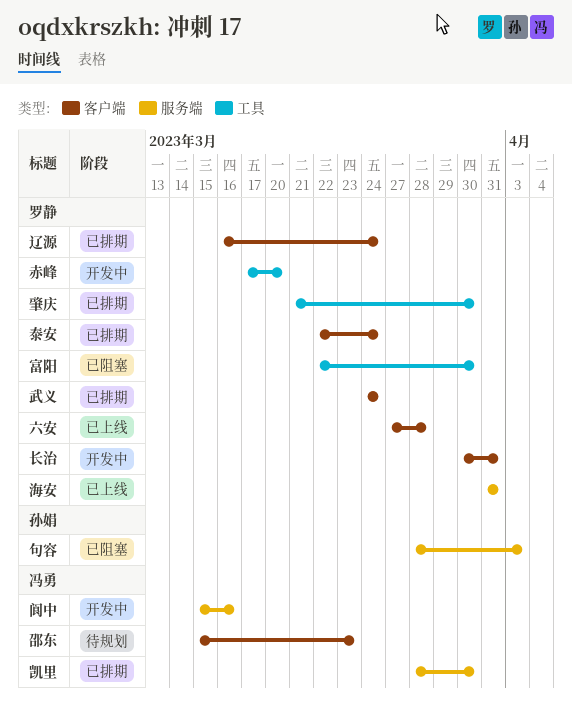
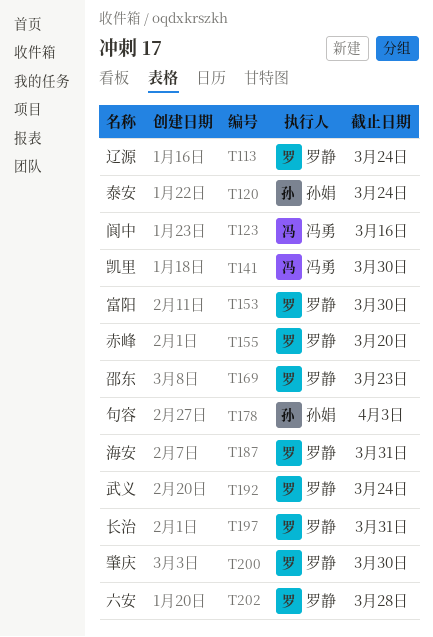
泰安, owner: 罗静 -> 孙娟
邵东, owner: 冯勇 -> 罗静

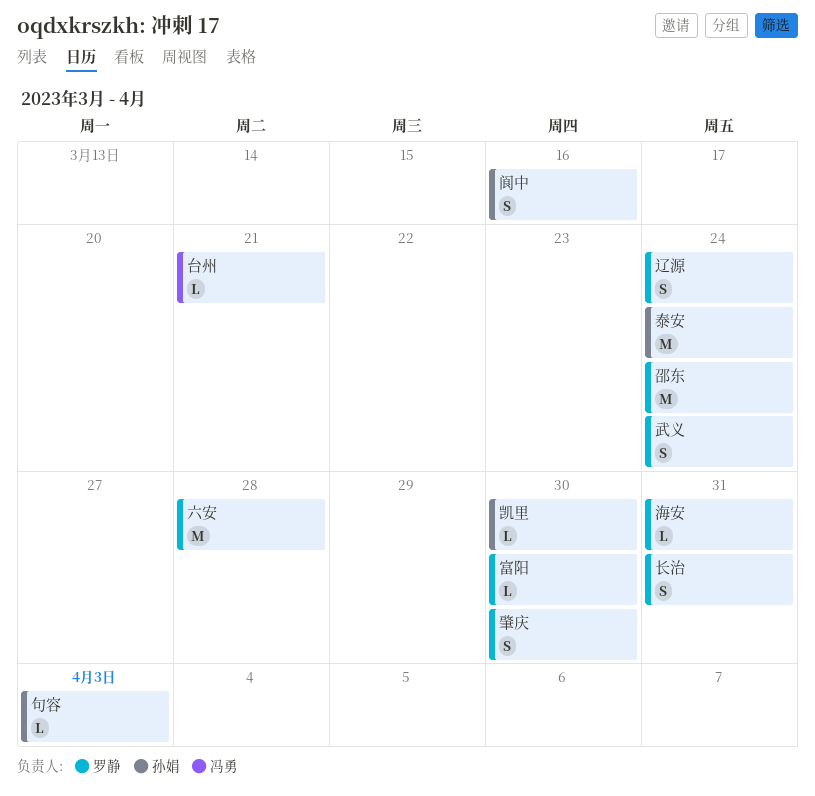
凯里, owner: 冯勇 -> 孙娟
台州: none -> present
赤峰: present -> none
邵东, due: Mar 23 -> Mar 24
阆中, owner: 冯勇 -> 孙娟

